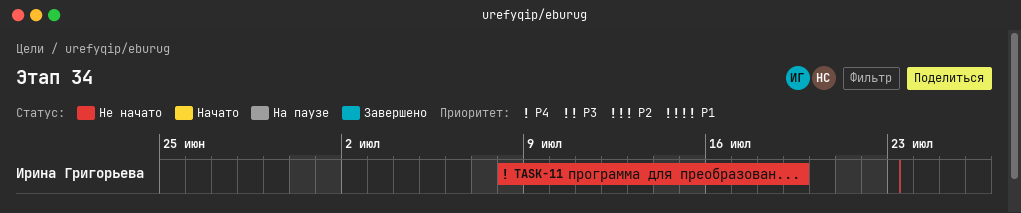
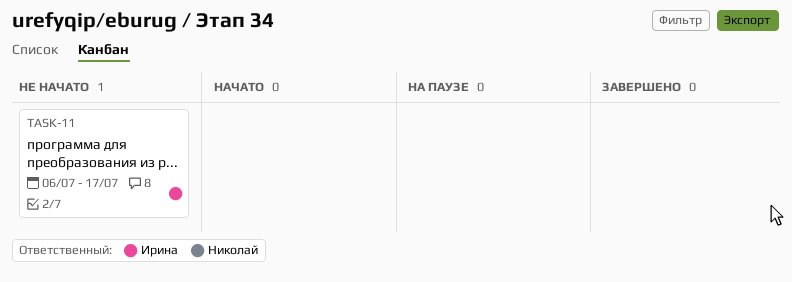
TASK-11, start: Jul 8 -> Jul 6
TASK-11, due: Jul 19 -> Jul 17

